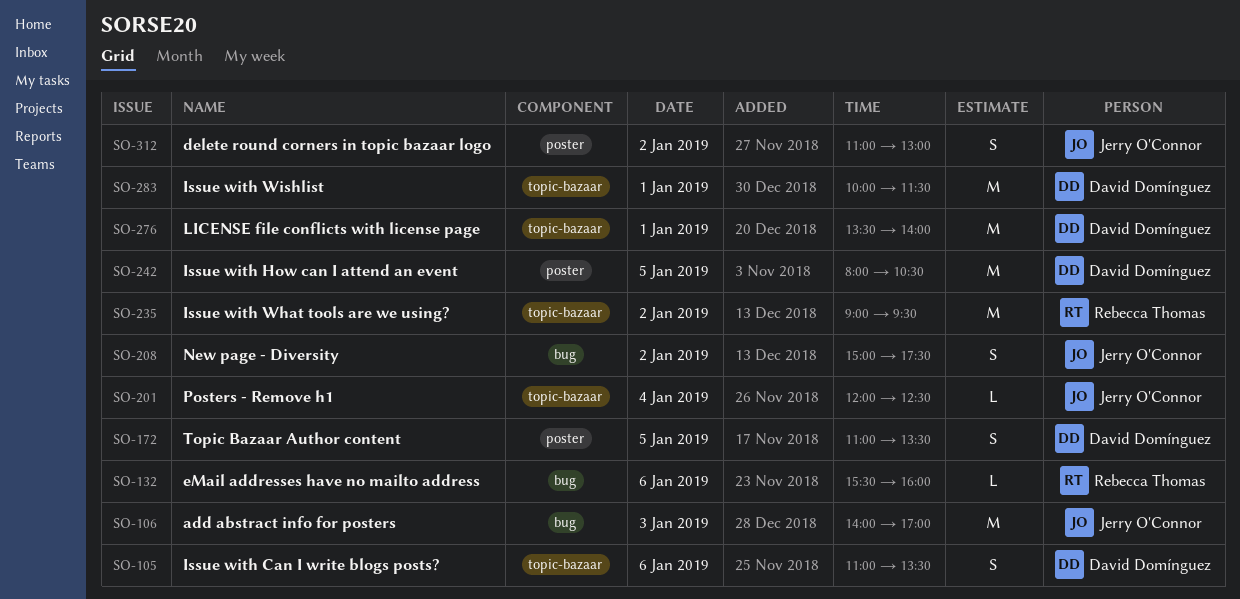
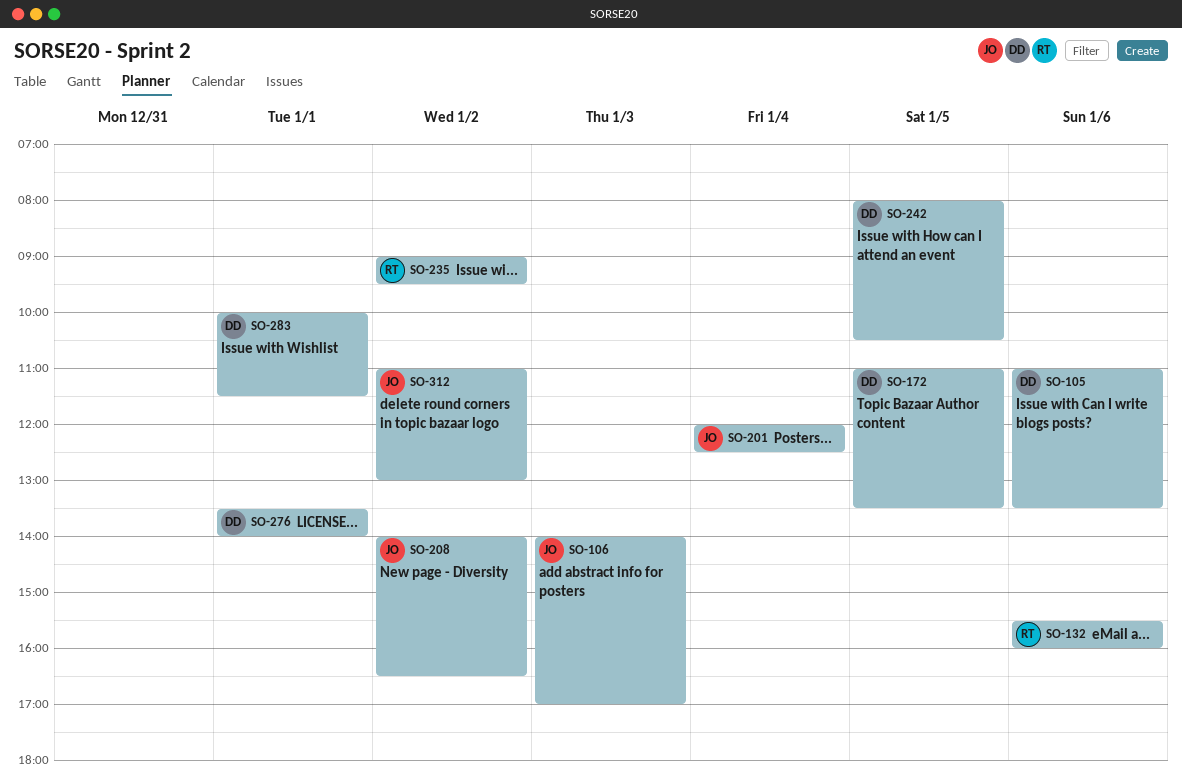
SO-208, begins: 15:00 -> 14:00
SO-208, ends: 17:30 -> 16:30

